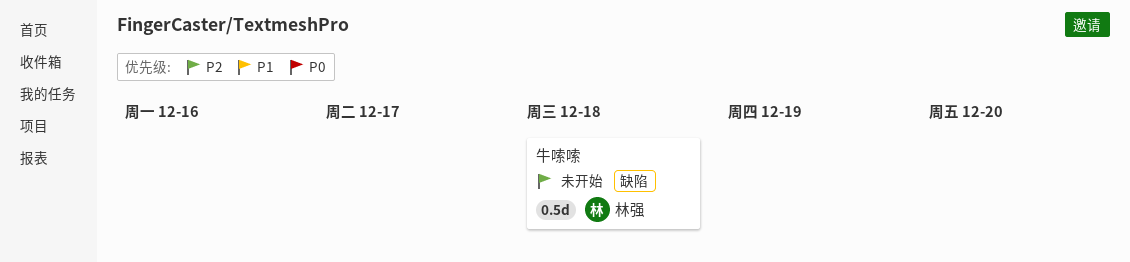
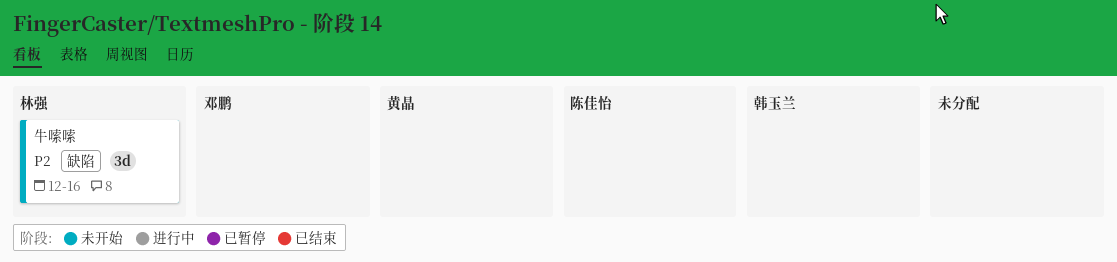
牛嗦嗦, estimate: 0.5d -> 3d
牛嗦嗦, due: Dec 18 -> Dec 16

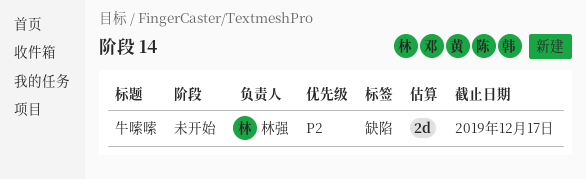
牛嗦嗦, estimate: 3d -> 2d
牛嗦嗦, due: Dec 16 -> Dec 17

